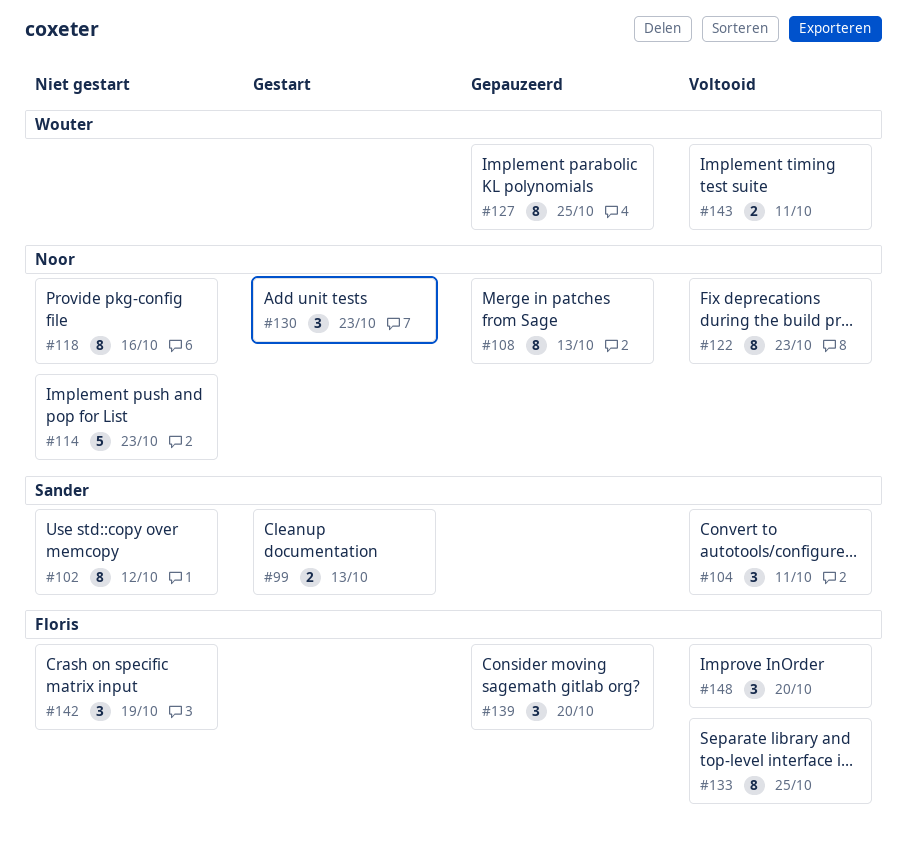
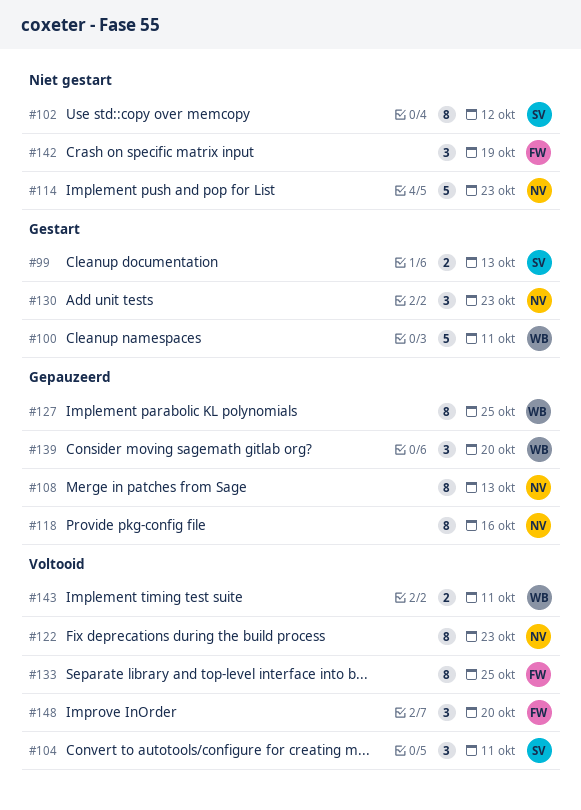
#100: none -> present
#118, status: Niet gestart -> Gepauzeerd
#139, owner: Floris -> Wouter

